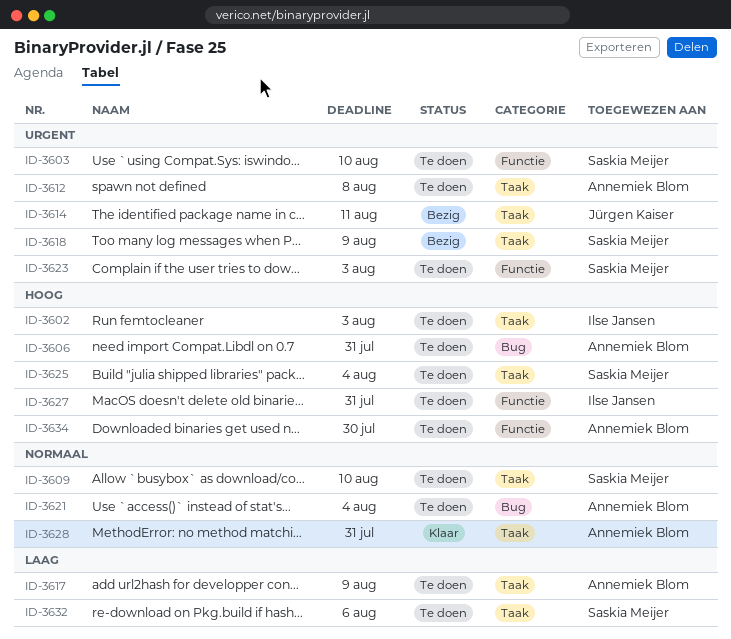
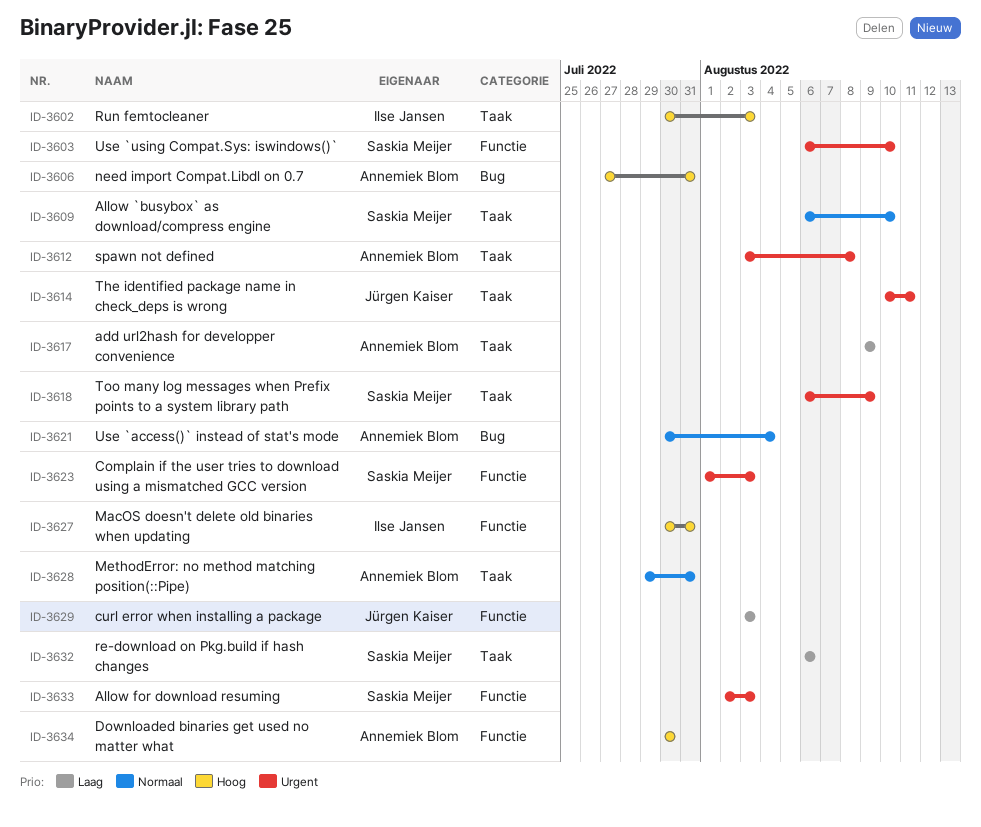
ID-3625: present -> none
ID-3629: none -> present
ID-3633: none -> present

